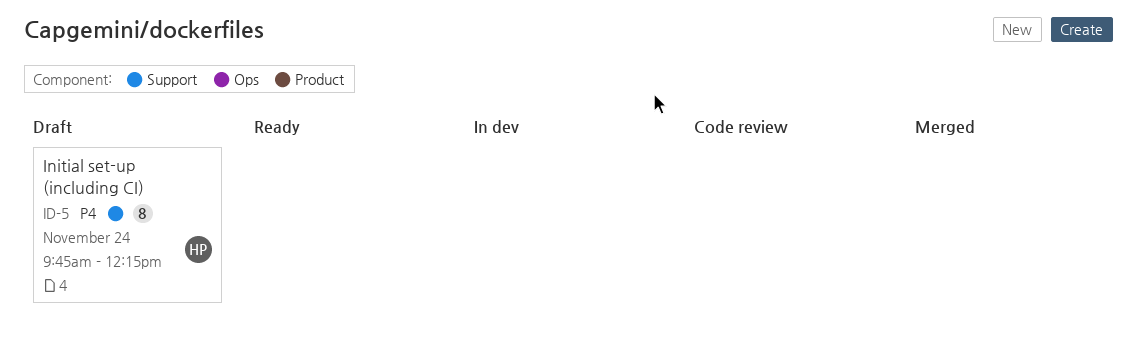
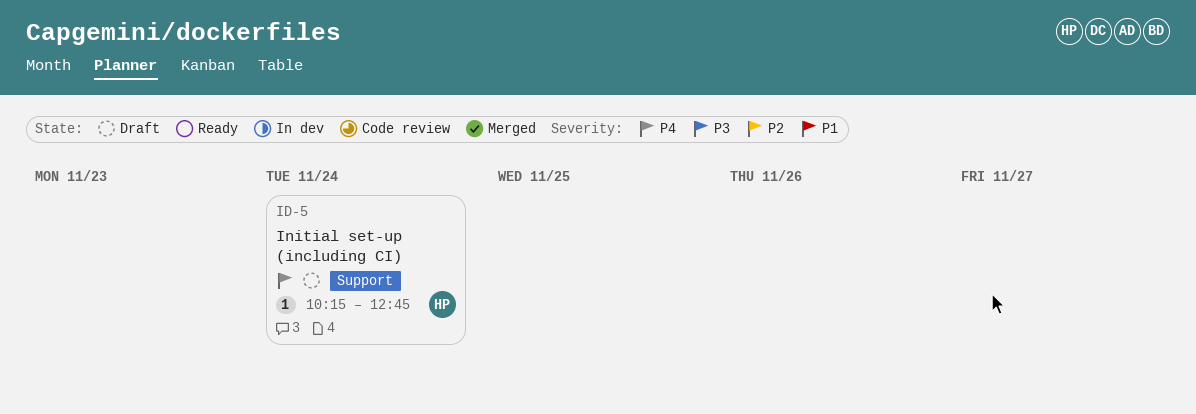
ID-5, estimate: 8 -> 1
ID-5, begins: 09:45 -> 10:15
ID-5, ends: 12:15 -> 12:45

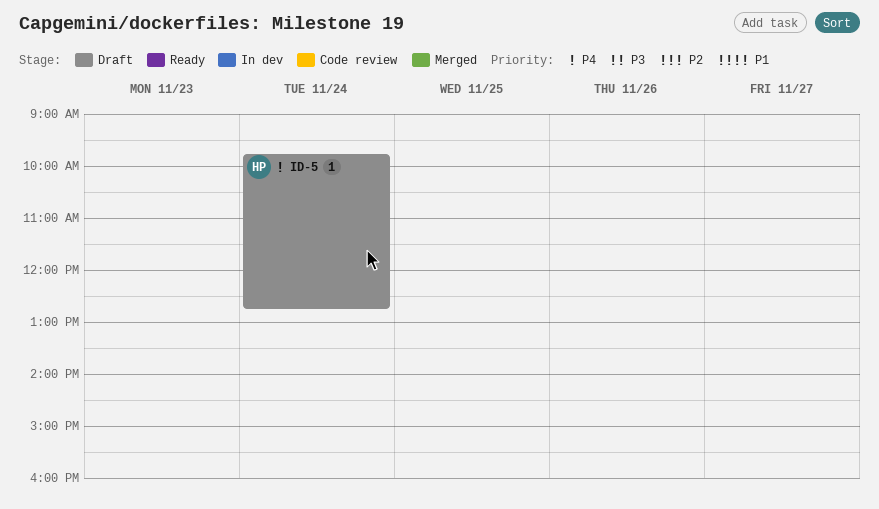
ID-5, begins: 10:15 -> 09:45

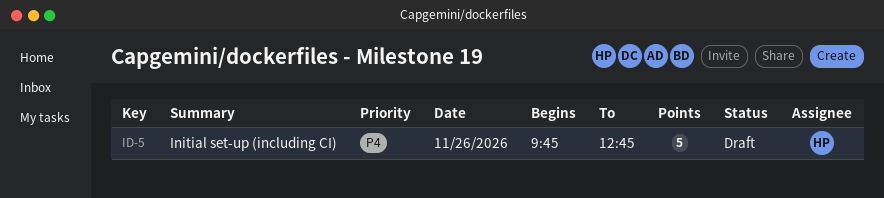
ID-5, estimate: 1 -> 5
ID-5, day: Nov 24 -> Nov 26

